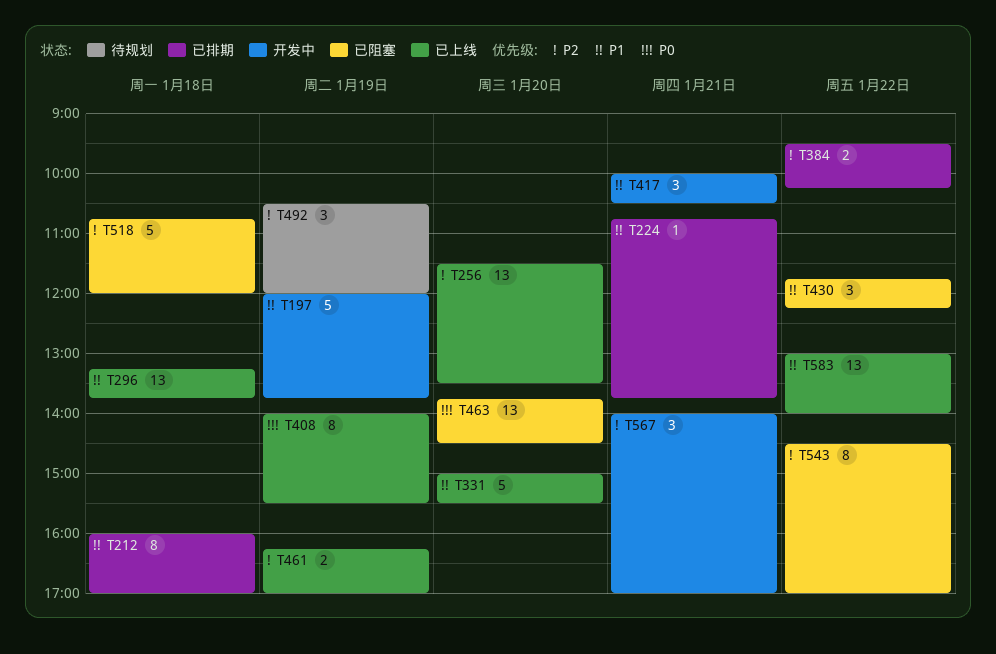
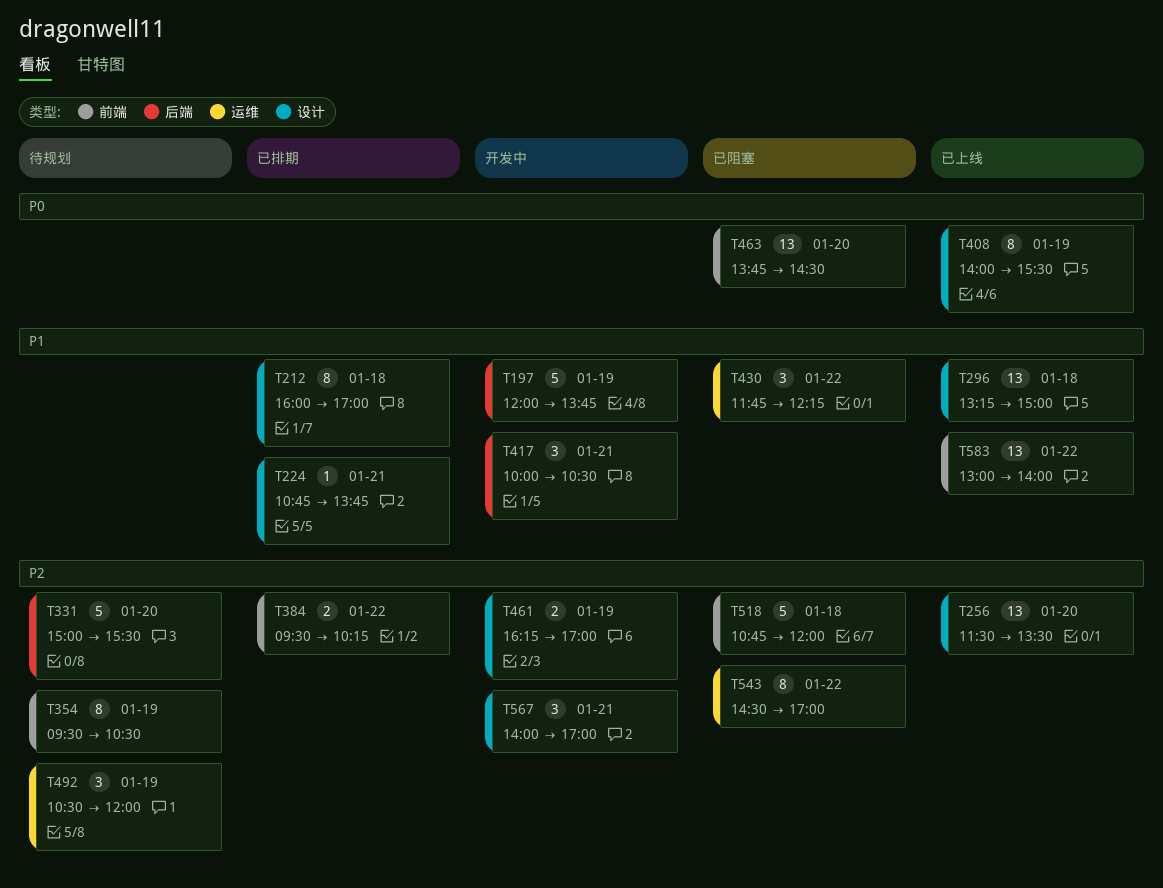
T296, ends: 13:45 -> 15:00
T331, status: 已上线 -> 待规划
T331, priority: P1 -> P2
T354: none -> present
T461, status: 已上线 -> 开发中

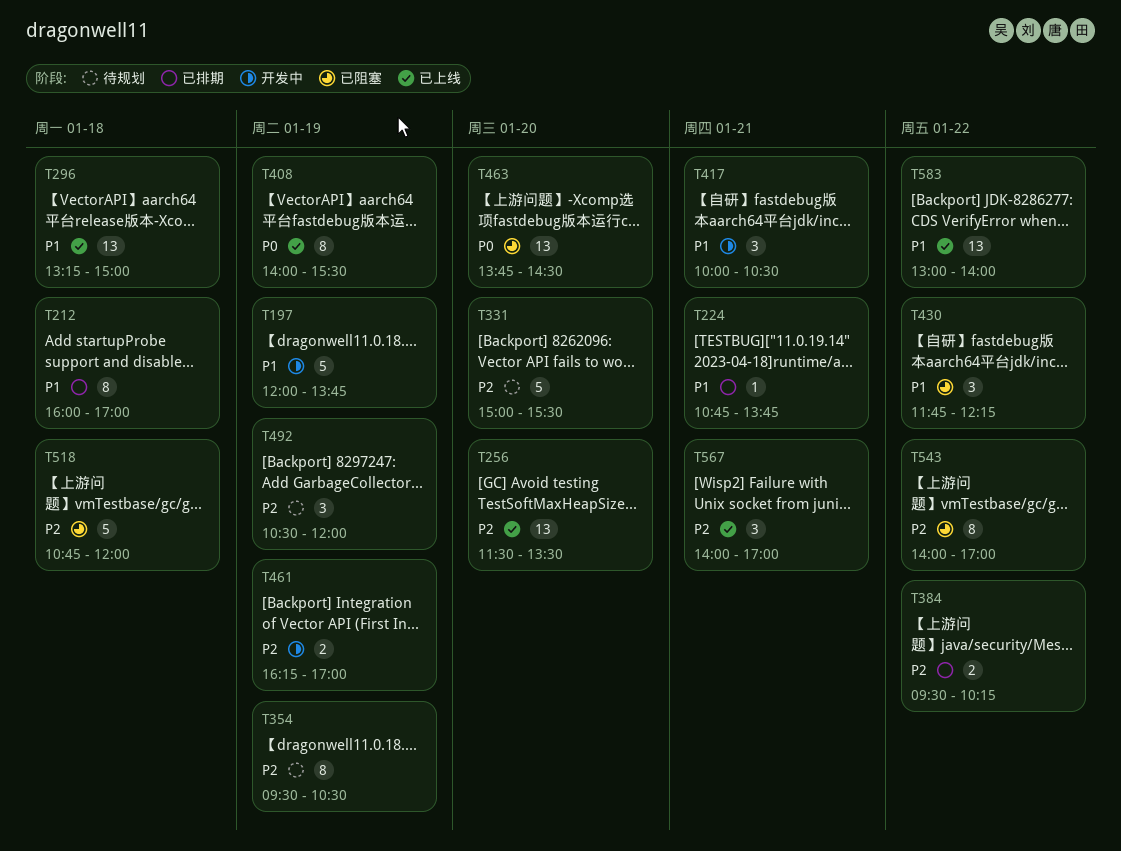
T543, begins: 14:30 -> 14:00
T567, status: 开发中 -> 已上线

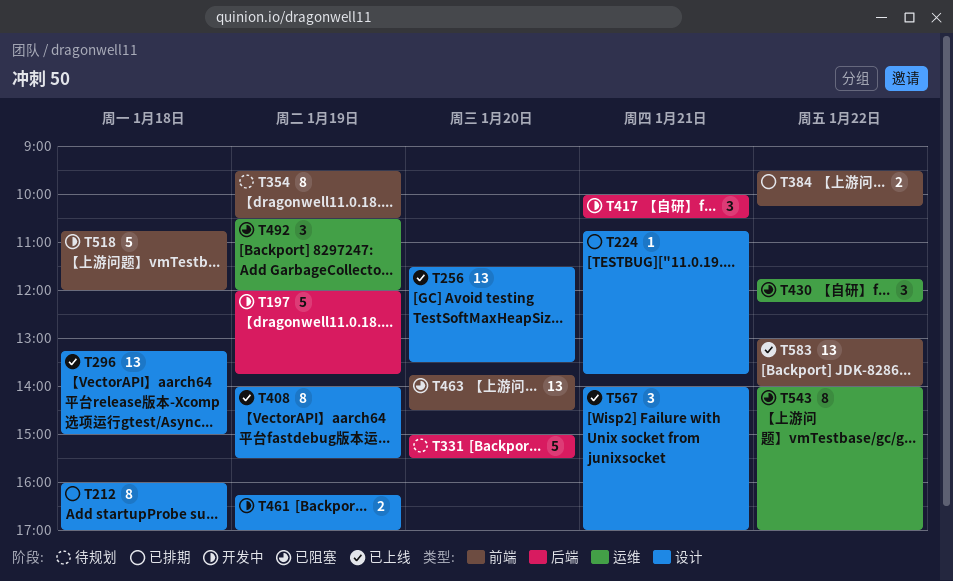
T492, status: 待规划 -> 已阻塞
T518, status: 已阻塞 -> 开发中

